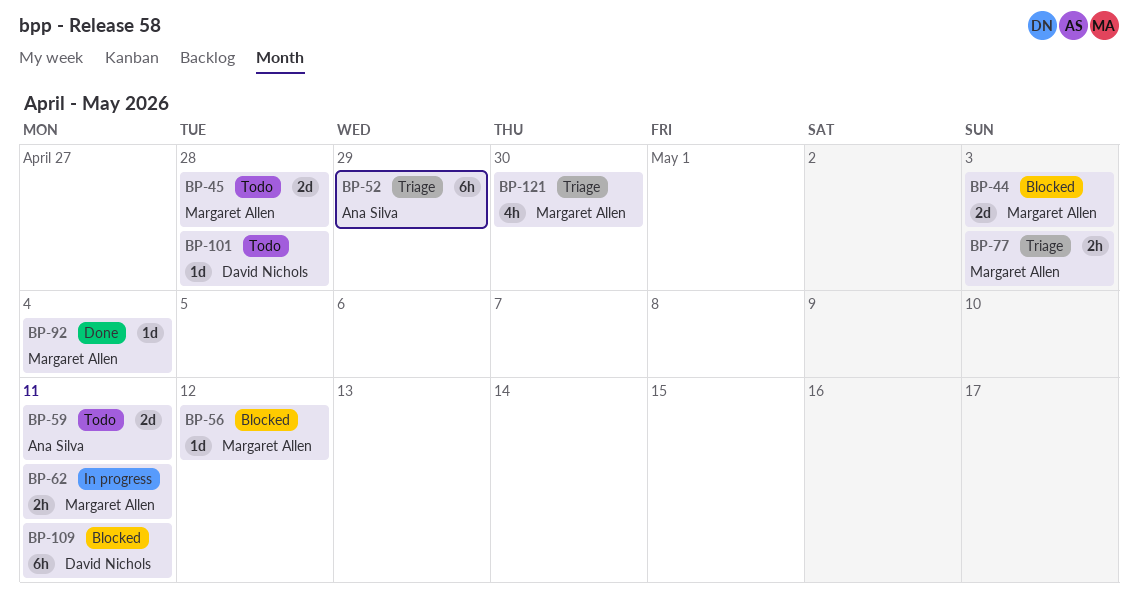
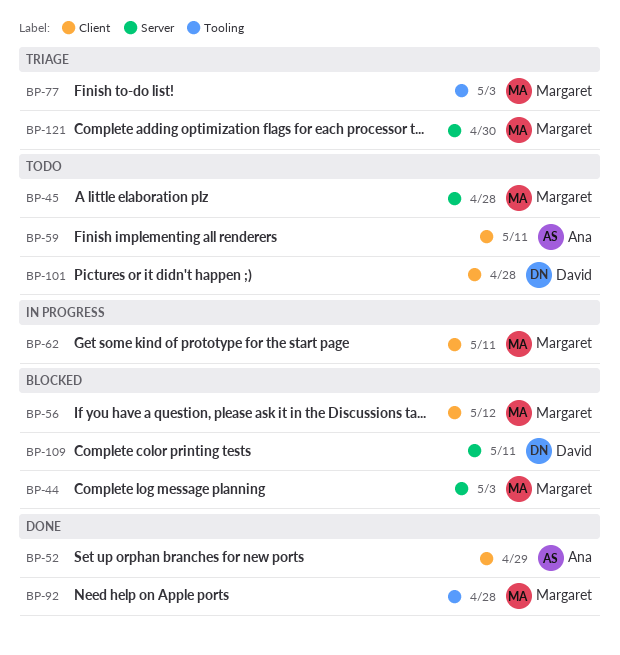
BP-52, status: Triage -> Done
BP-92, due: May 4 -> Apr 28

